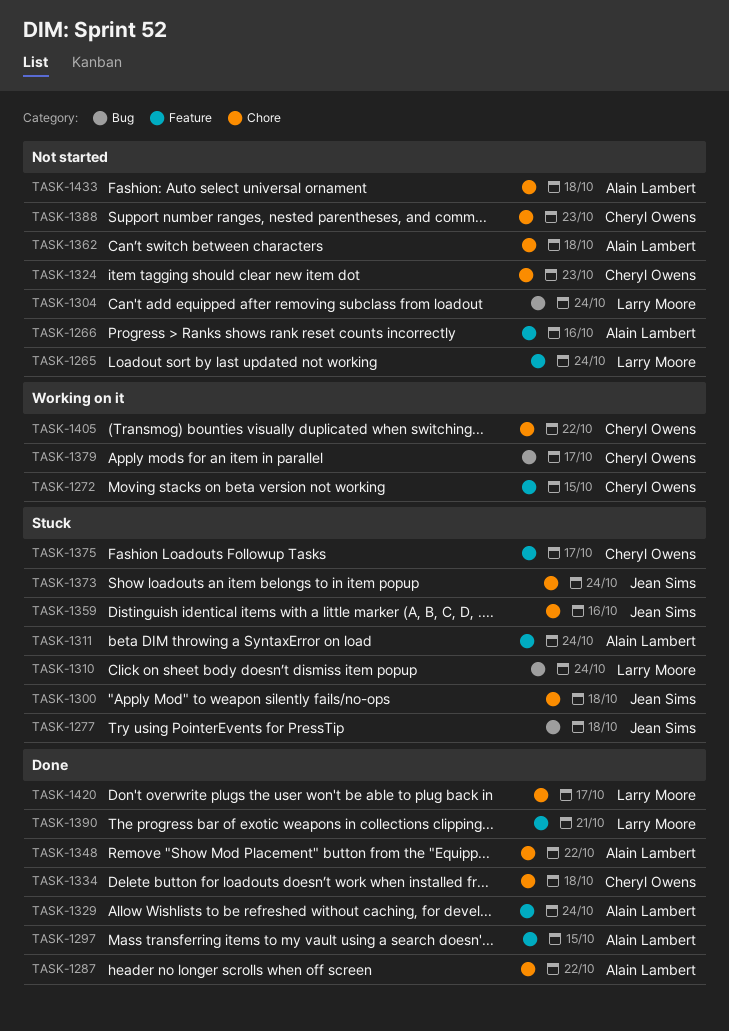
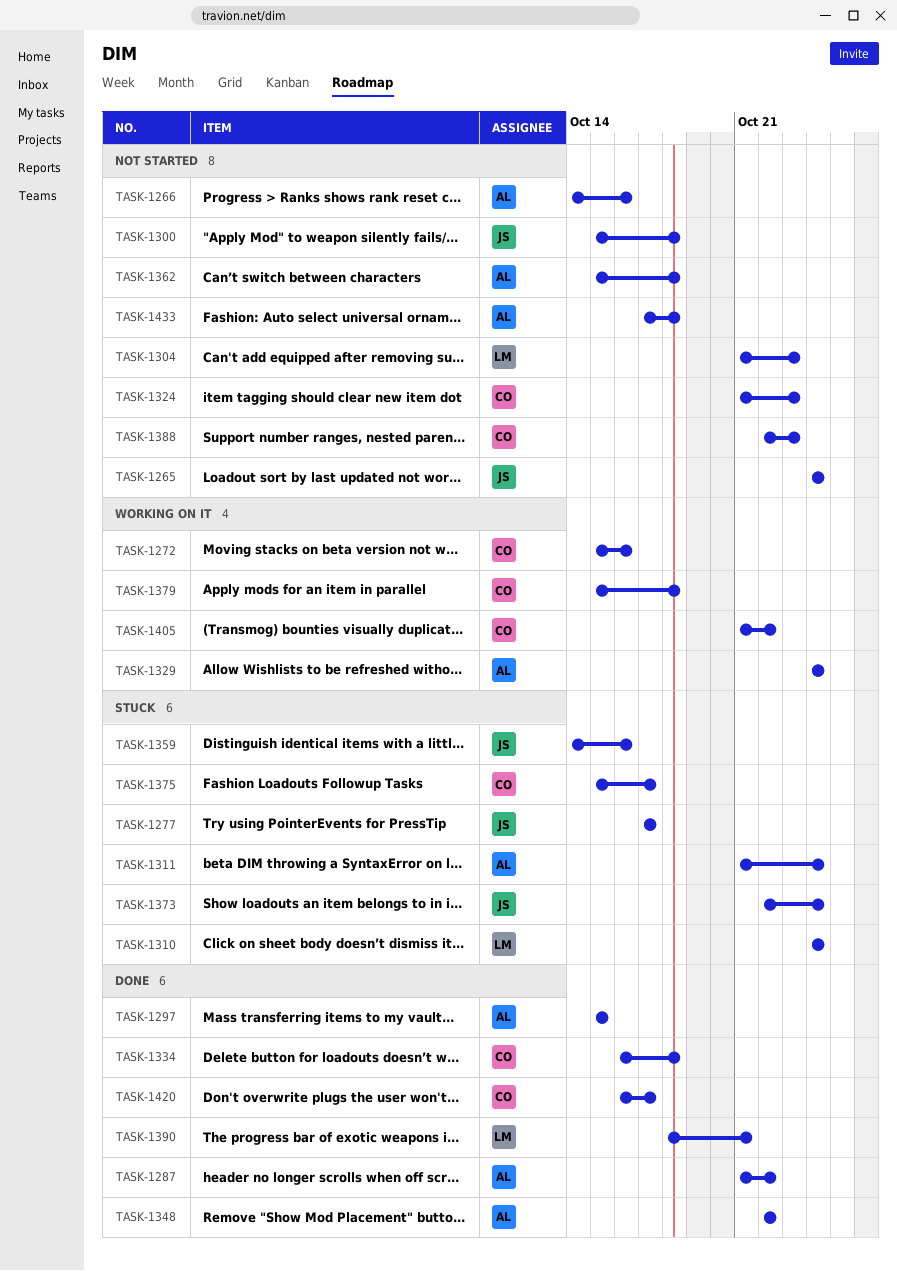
TASK-1265, owner: Larry Moore -> Jean Sims
TASK-1272, due: Oct 15 -> Oct 16
TASK-1277, due: Oct 18 -> Oct 17
TASK-1300, status: Stuck -> Not started
TASK-1304, due: Oct 24 -> Oct 23
TASK-1329, status: Done -> Working on it
TASK-1379, due: Oct 17 -> Oct 18
TASK-1420, owner: Larry Moore -> Cheryl Owens

